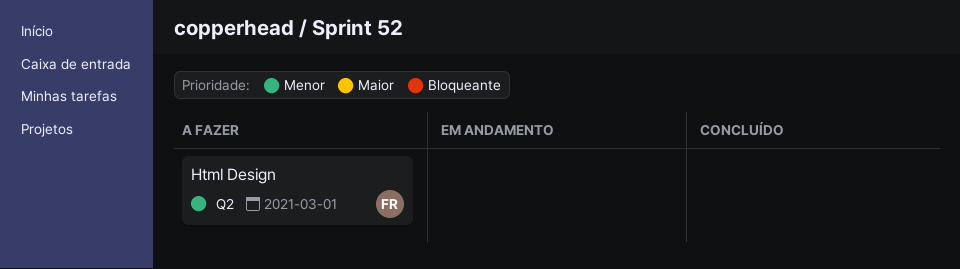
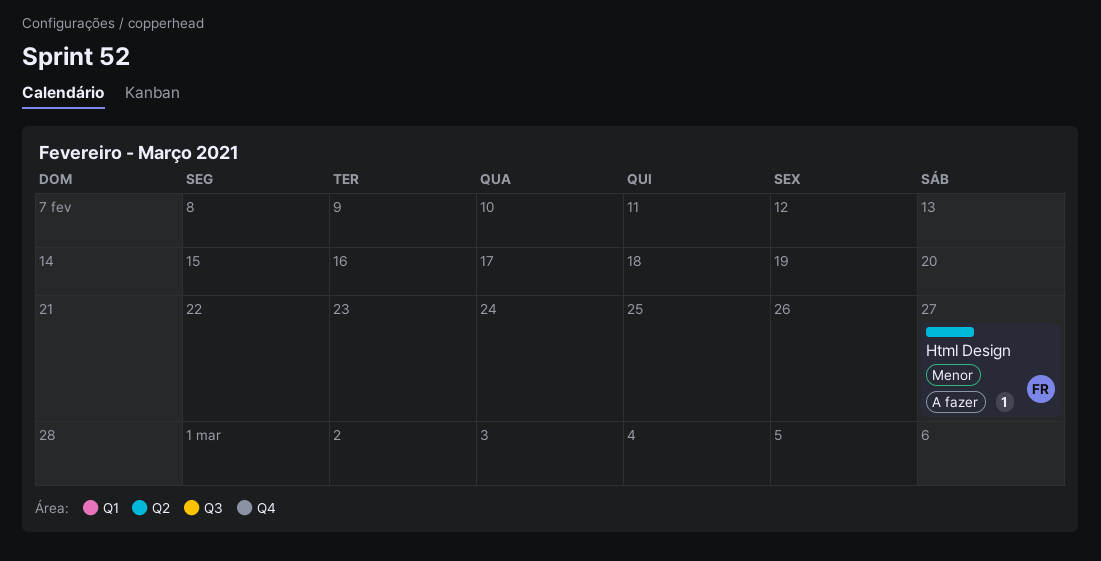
Html Design, due: Mar 1 -> Feb 27

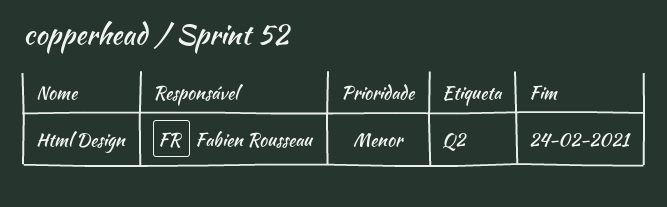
Html Design, due: Feb 27 -> Feb 24

